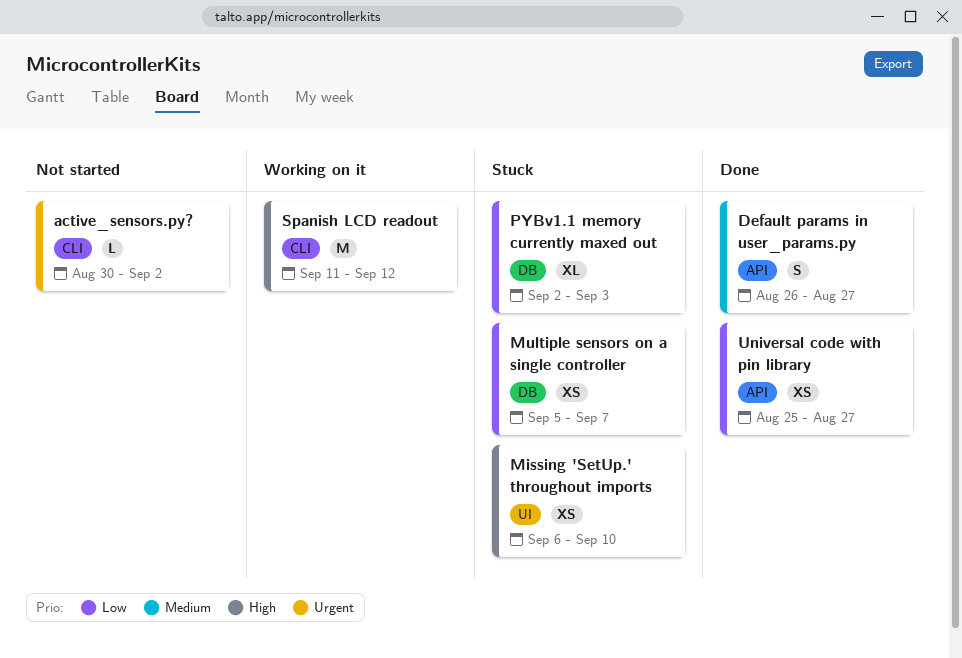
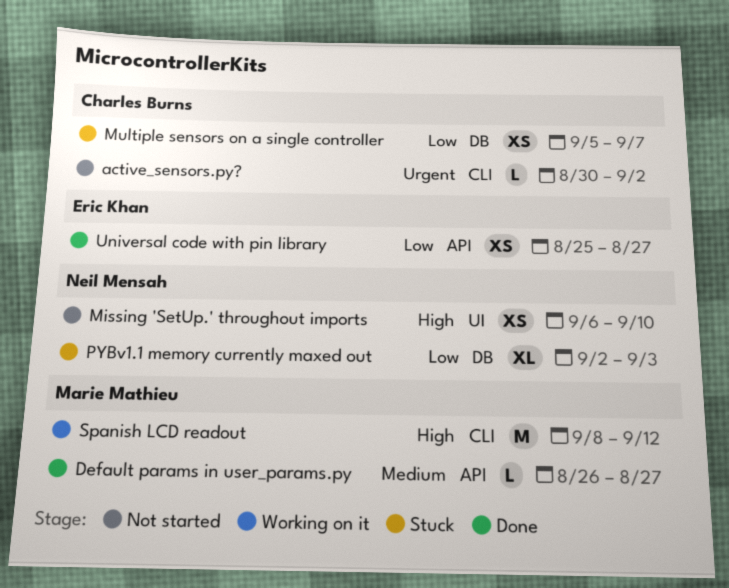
Default params in user_params.py, estimate: S -> L
Missing 'SetUp.' throughout imports, status: Stuck -> Not started
Spanish LCD readout, start: Sep 11 -> Sep 8

